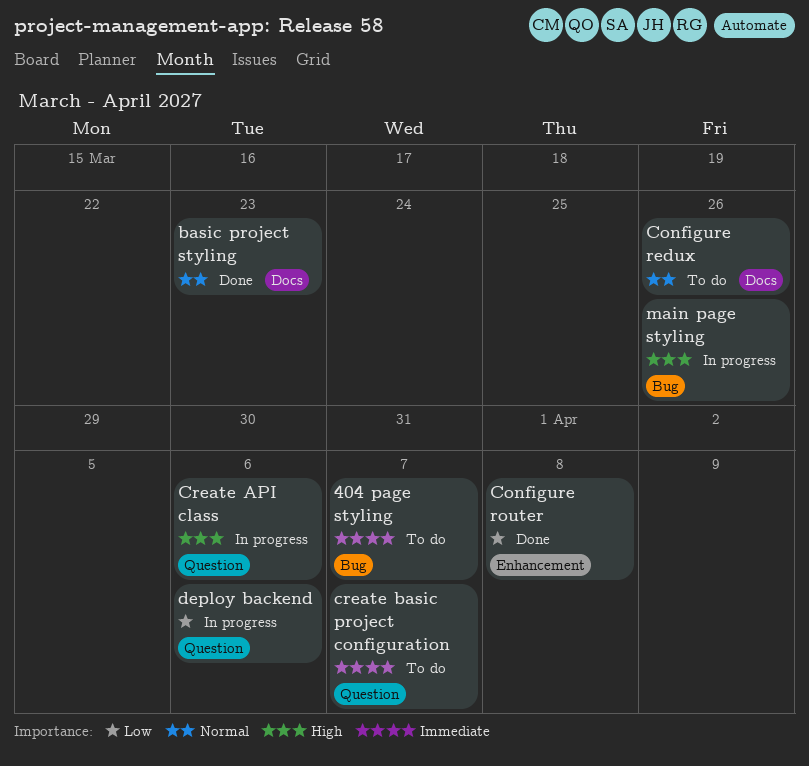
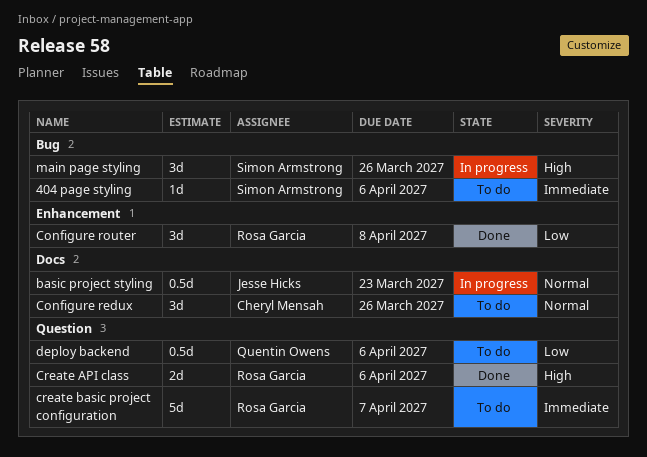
404 page styling, due: Apr 7 -> Apr 6
basic project styling, status: Done -> In progress
Create API class, status: In progress -> Done
deploy backend, status: In progress -> To do

